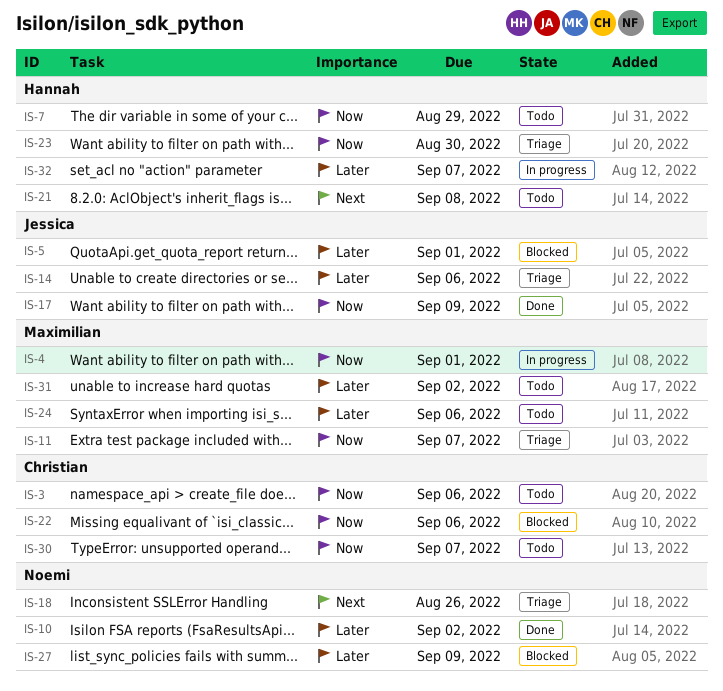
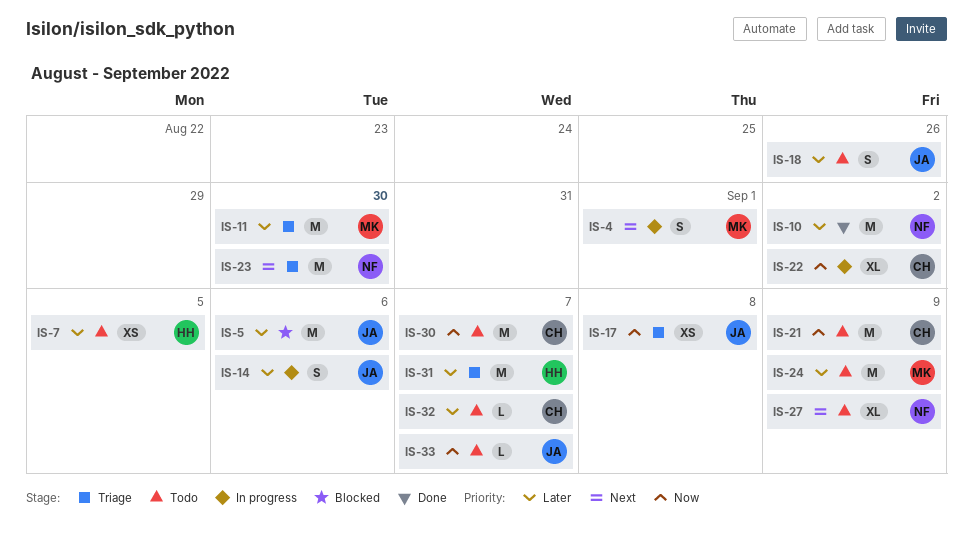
IS-3: present -> none
IS-4, priority: Now -> Next
IS-5, due: Sep 1 -> Sep 6
IS-7, priority: Now -> Later
IS-7, due: Aug 29 -> Sep 5
IS-11, priority: Now -> Later
IS-11, due: Sep 7 -> Aug 30
IS-14, status: Triage -> In progress
IS-17, status: Done -> Triage
IS-17, due: Sep 9 -> Sep 8
IS-18, status: Triage -> Todo
IS-18, owner: Noemi -> Jessica
IS-18, priority: Next -> Later
IS-21, owner: Hannah -> Christian
IS-21, priority: Next -> Now
IS-21, due: Sep 8 -> Sep 9
IS-22, status: Blocked -> In progress
IS-22, due: Sep 6 -> Sep 2
IS-23, owner: Hannah -> Noemi
IS-23, priority: Now -> Next
IS-24, due: Sep 6 -> Sep 9
IS-27, status: Blocked -> Todo
IS-27, priority: Later -> Next
IS-31, status: Todo -> Triage
IS-31, owner: Maximilian -> Hannah
IS-31, due: Sep 2 -> Sep 7
IS-32, status: In progress -> Todo
IS-32, owner: Hannah -> Christian
IS-33: none -> present

